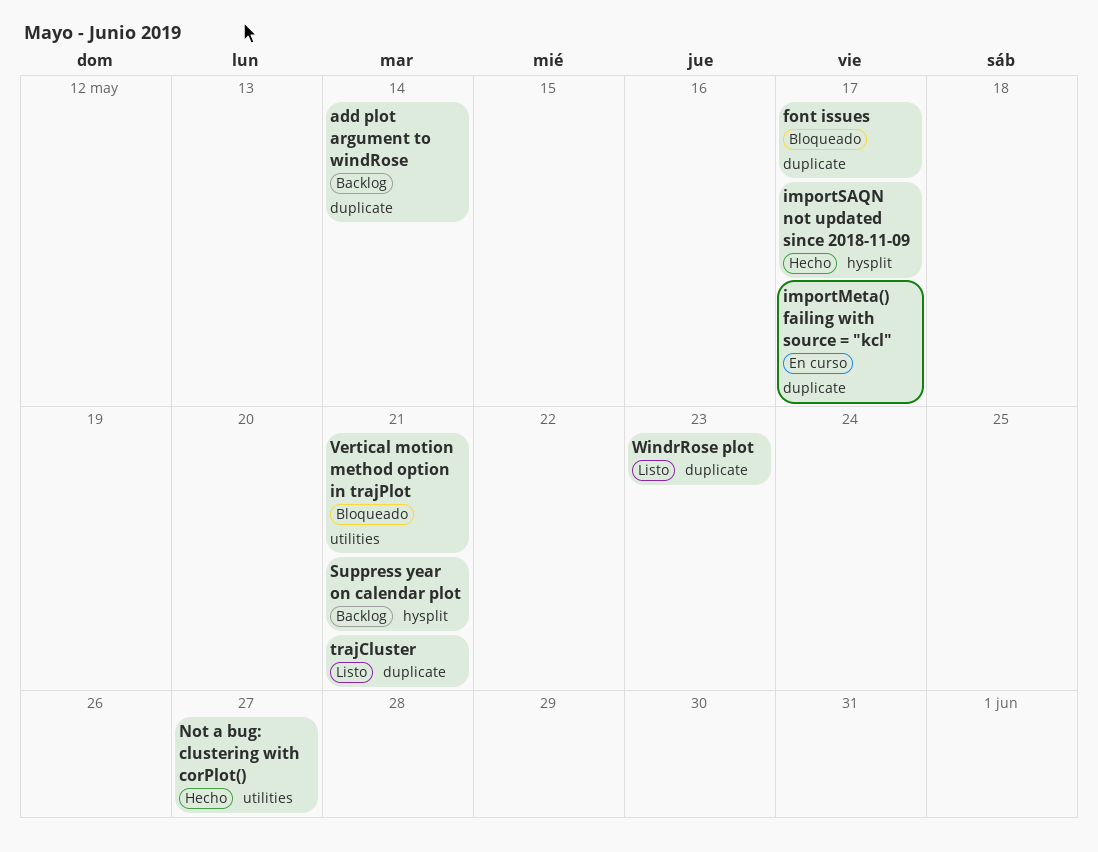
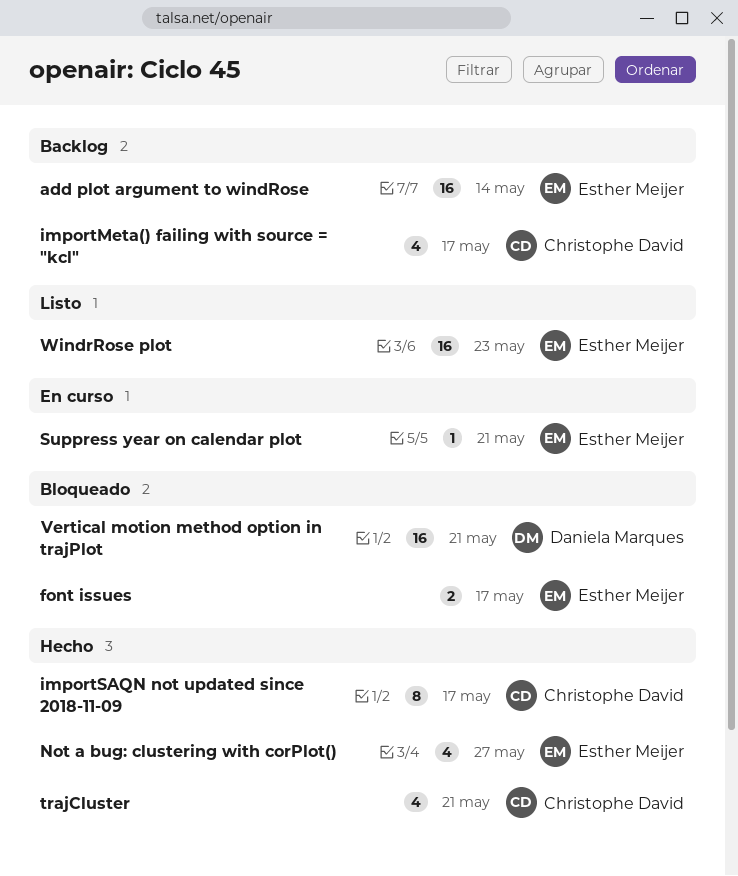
importMeta() failing with source = "kcl", status: En curso -> Backlog
Suppress year on calendar plot, status: Backlog -> En curso
trajCluster, status: Listo -> Hecho

